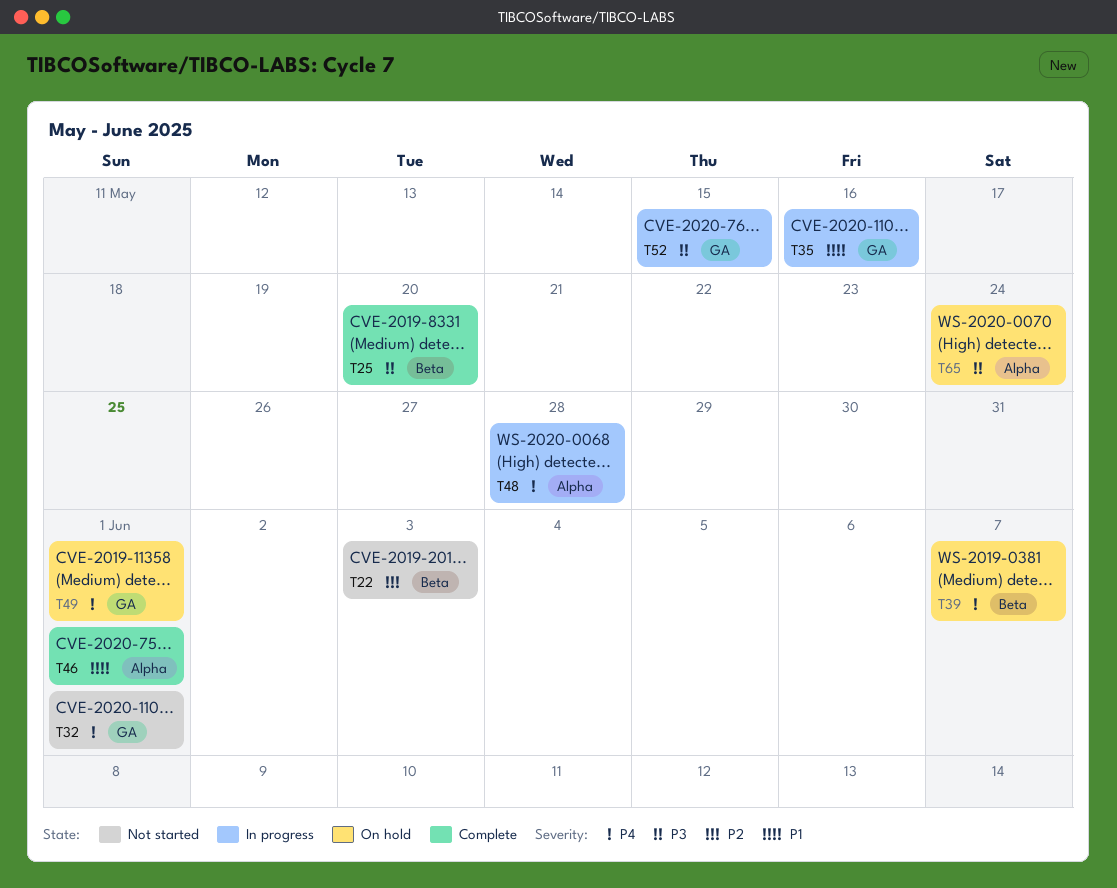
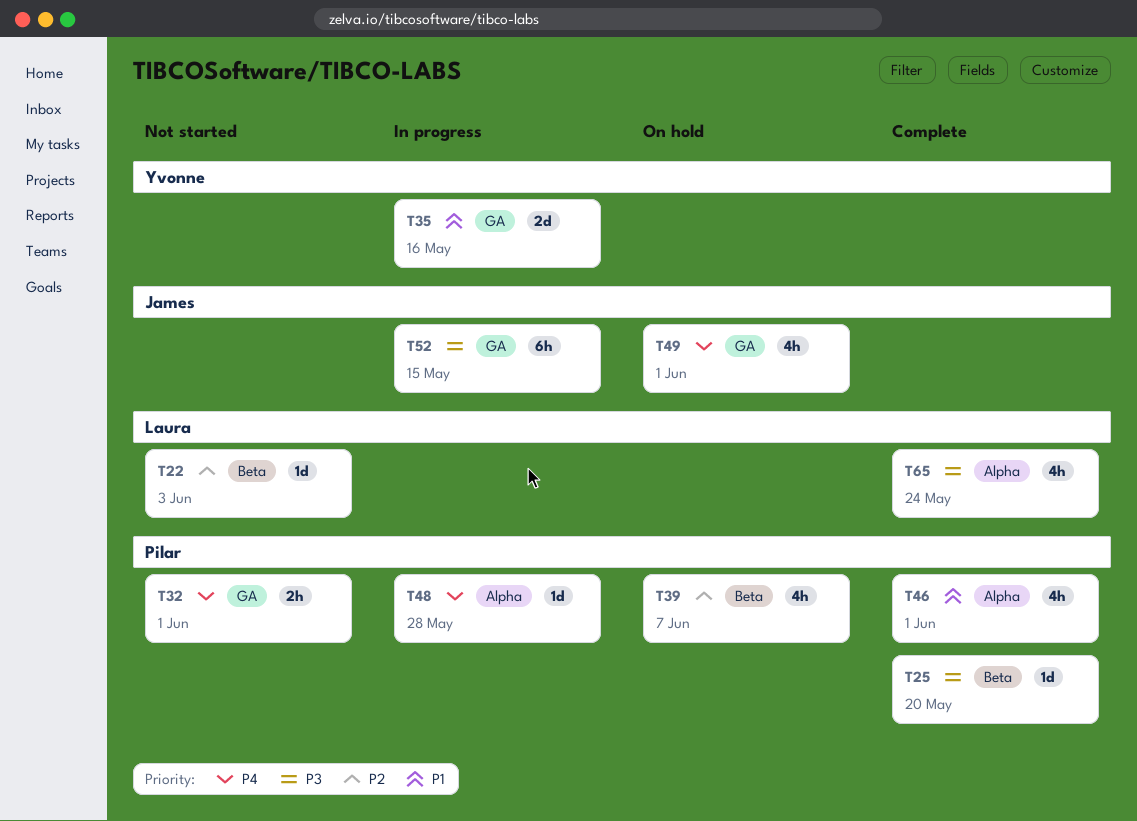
T39, priority: P4 -> P2
T65, status: On hold -> Complete

